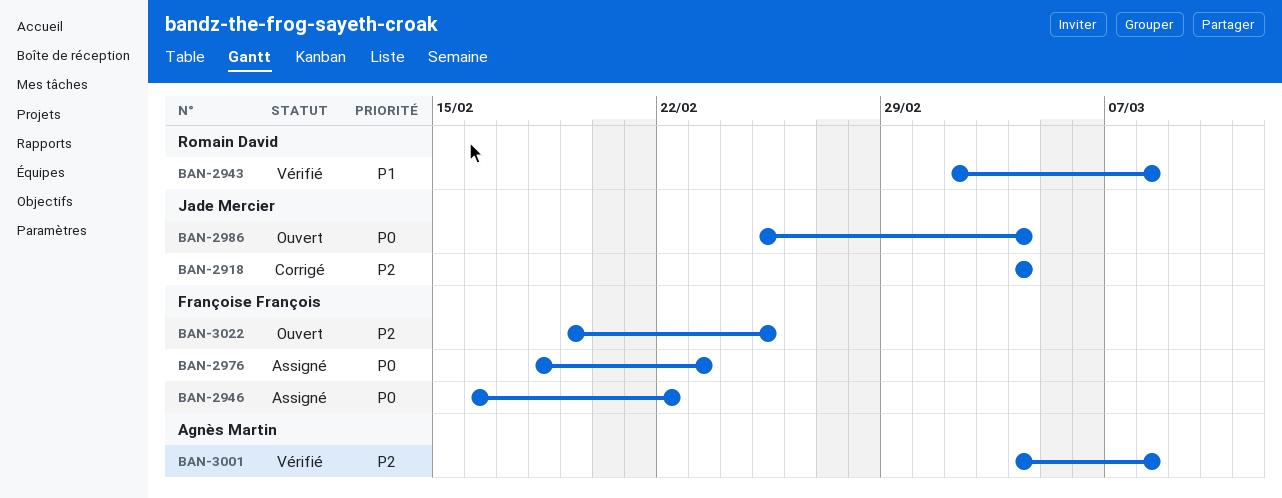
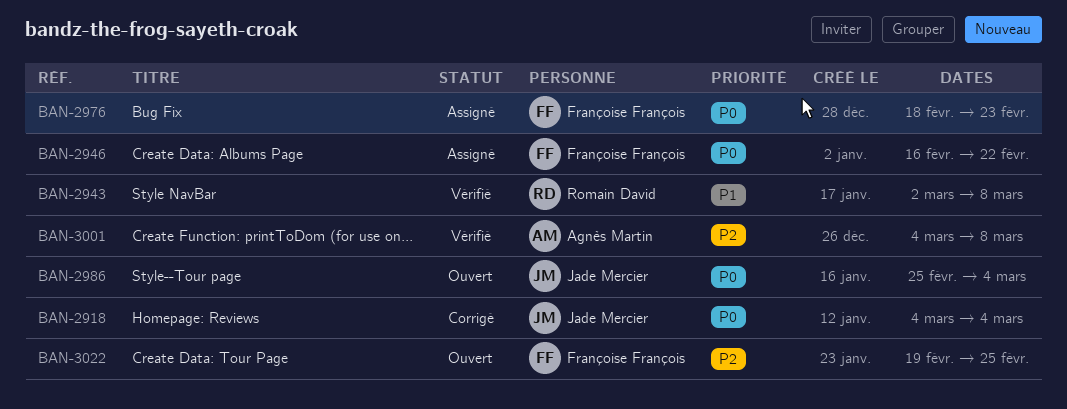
BAN-2918, priority: P2 -> P0

